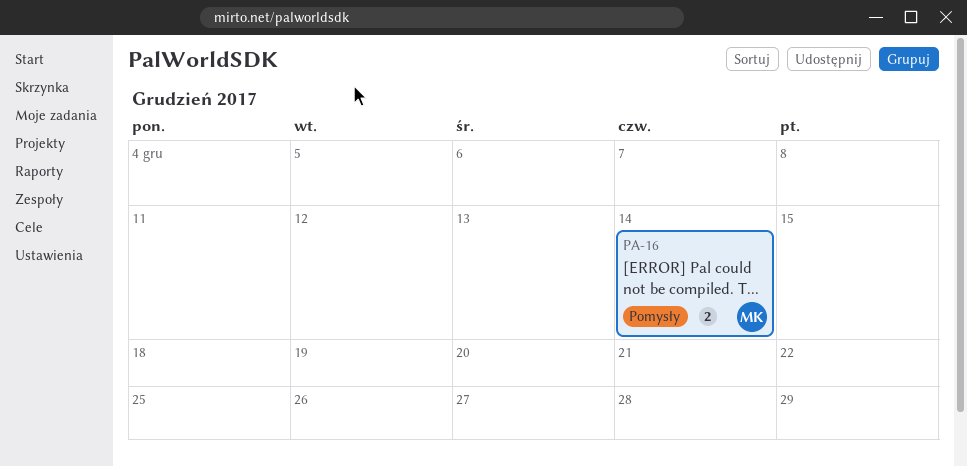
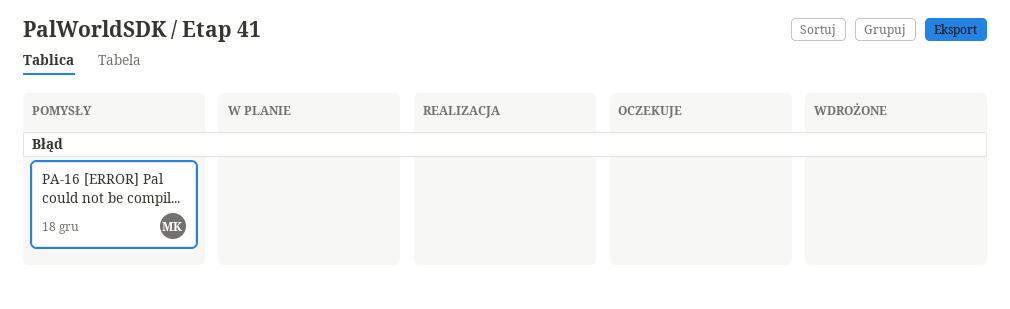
PA-16, due: Dec 14 -> Dec 18

